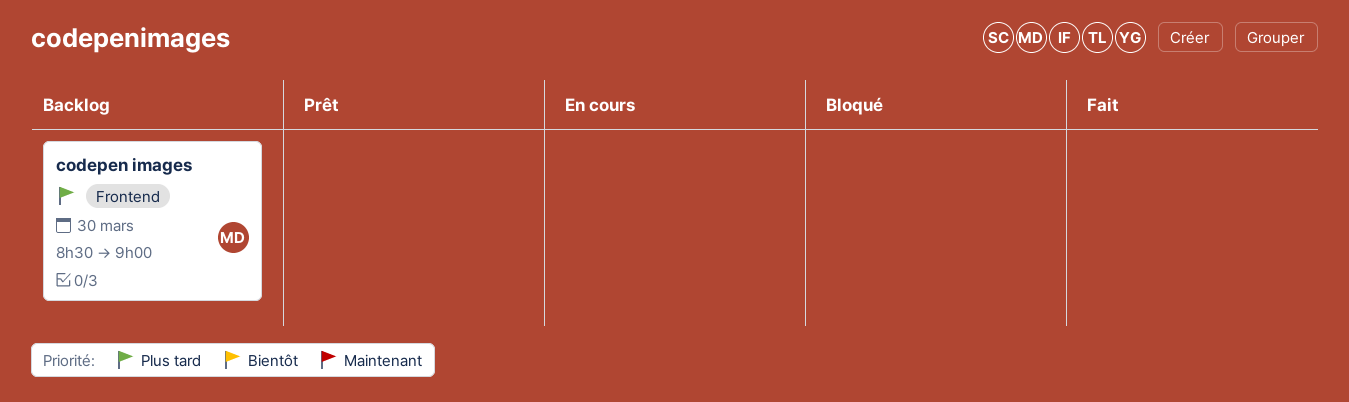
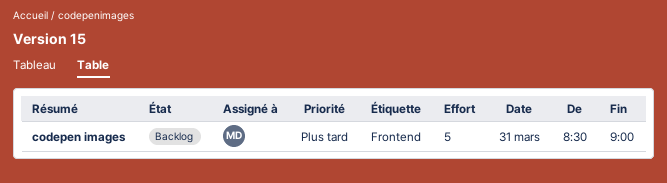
codepen images, day: Mar 30 -> Mar 31

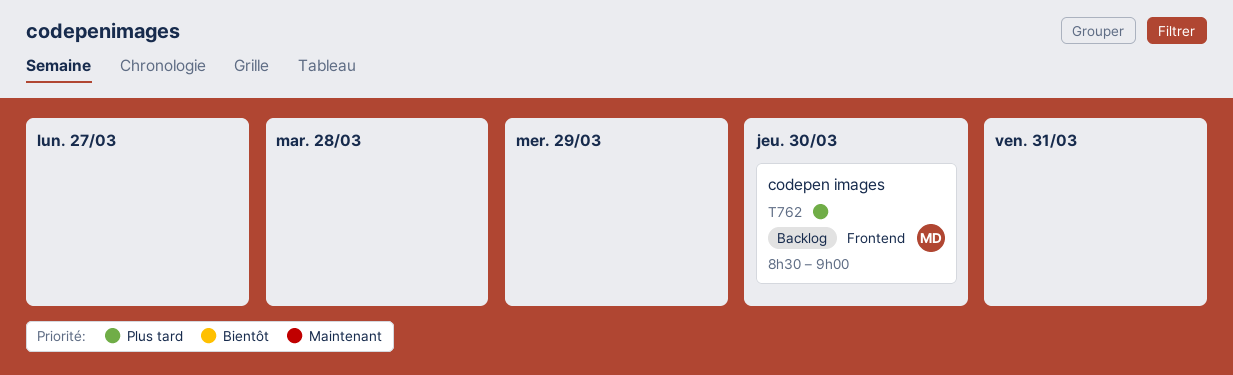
codepen images, day: Mar 31 -> Mar 30

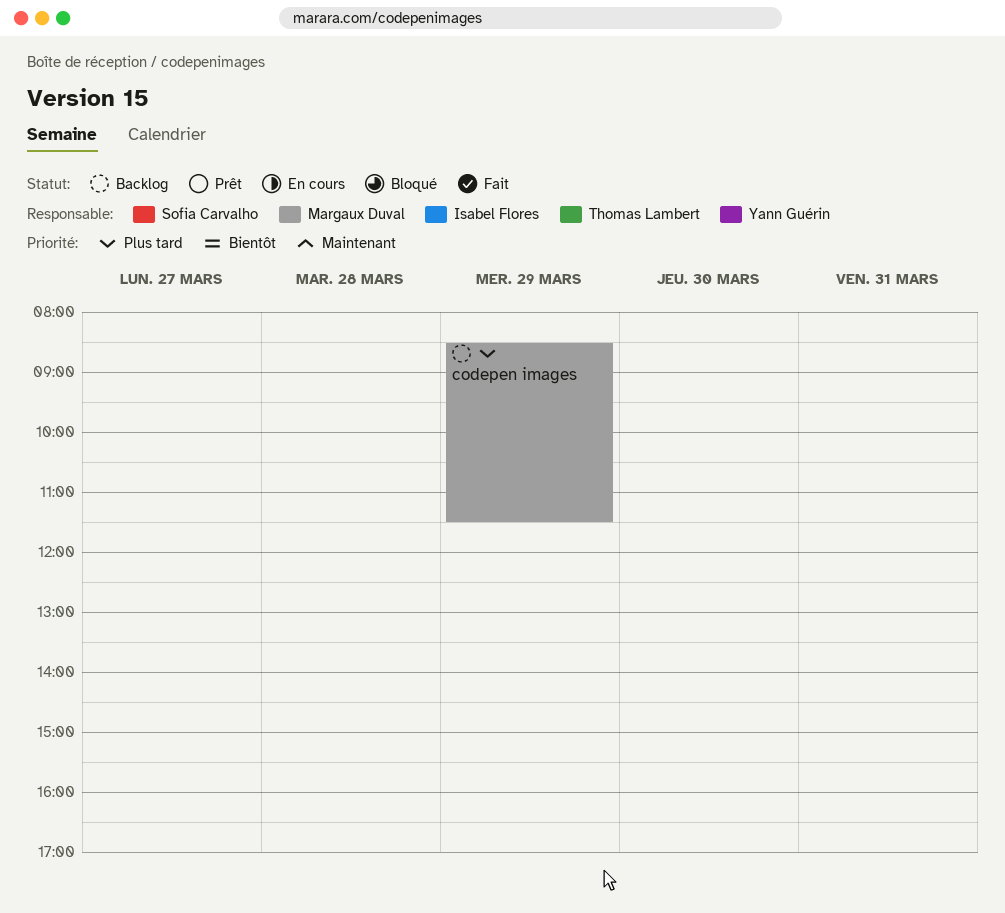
codepen images, day: Mar 30 -> Mar 29
codepen images, ends: 09:00 -> 11:30

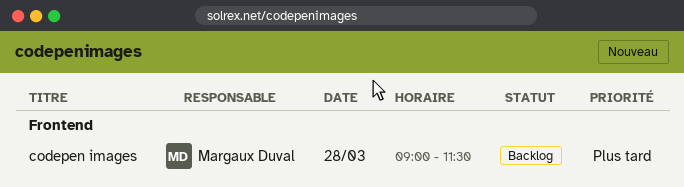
codepen images, day: Mar 29 -> Mar 28
codepen images, begins: 08:30 -> 09:00

